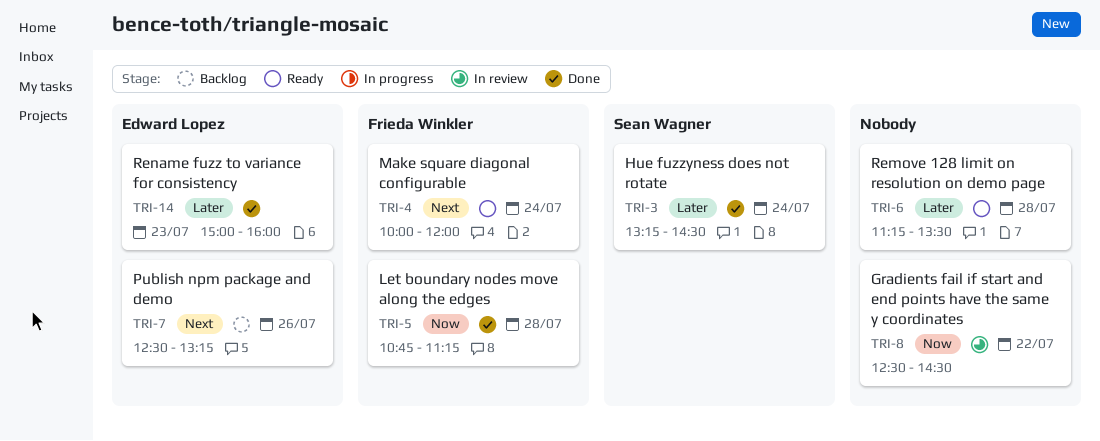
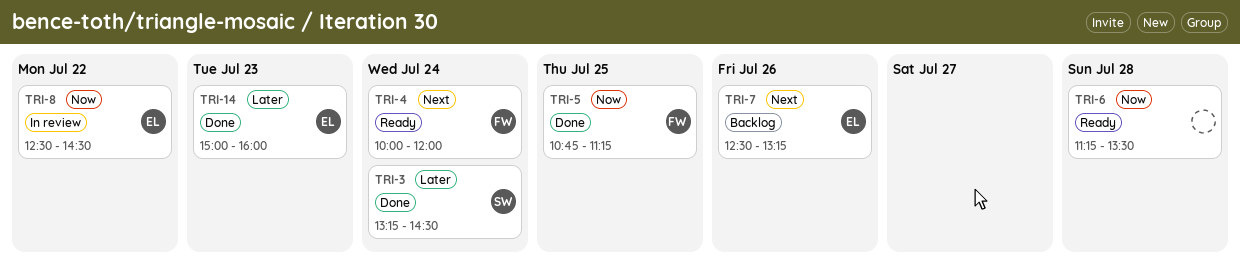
TRI-5, day: Jul 28 -> Jul 25
TRI-6, priority: Later -> Now
TRI-8, owner: none -> Edward Lopez

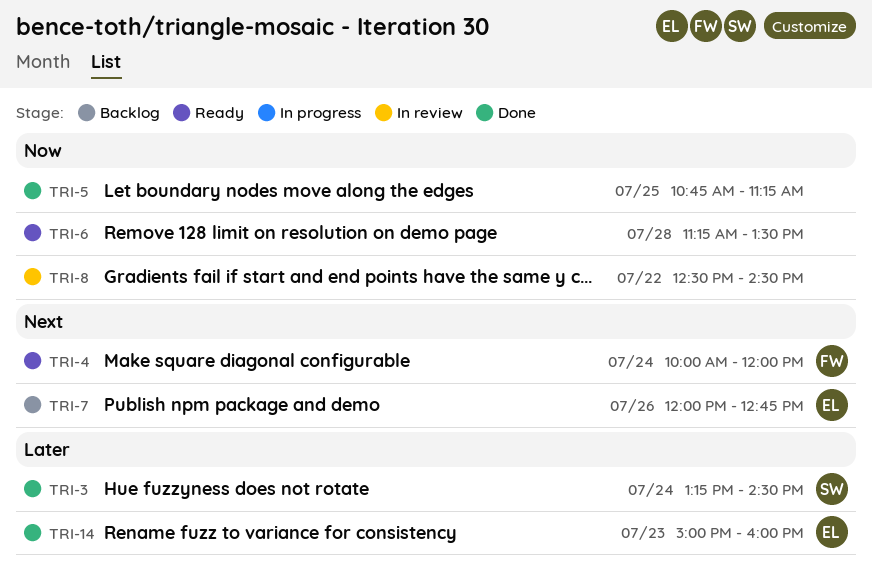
TRI-5, owner: FW -> none
TRI-7, begins: 12:30 -> 12:00
TRI-7, ends: 13:15 -> 12:45
TRI-8, owner: EL -> none

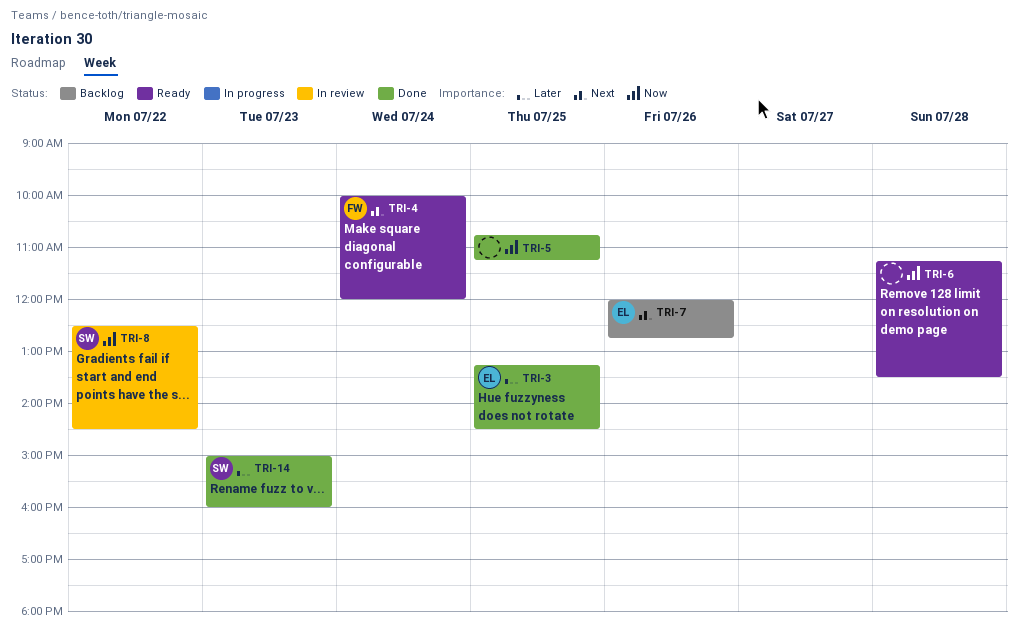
TRI-3, owner: SW -> EL
TRI-3, day: Jul 24 -> Jul 25
TRI-8, owner: none -> SW
TRI-14, owner: EL -> SW

